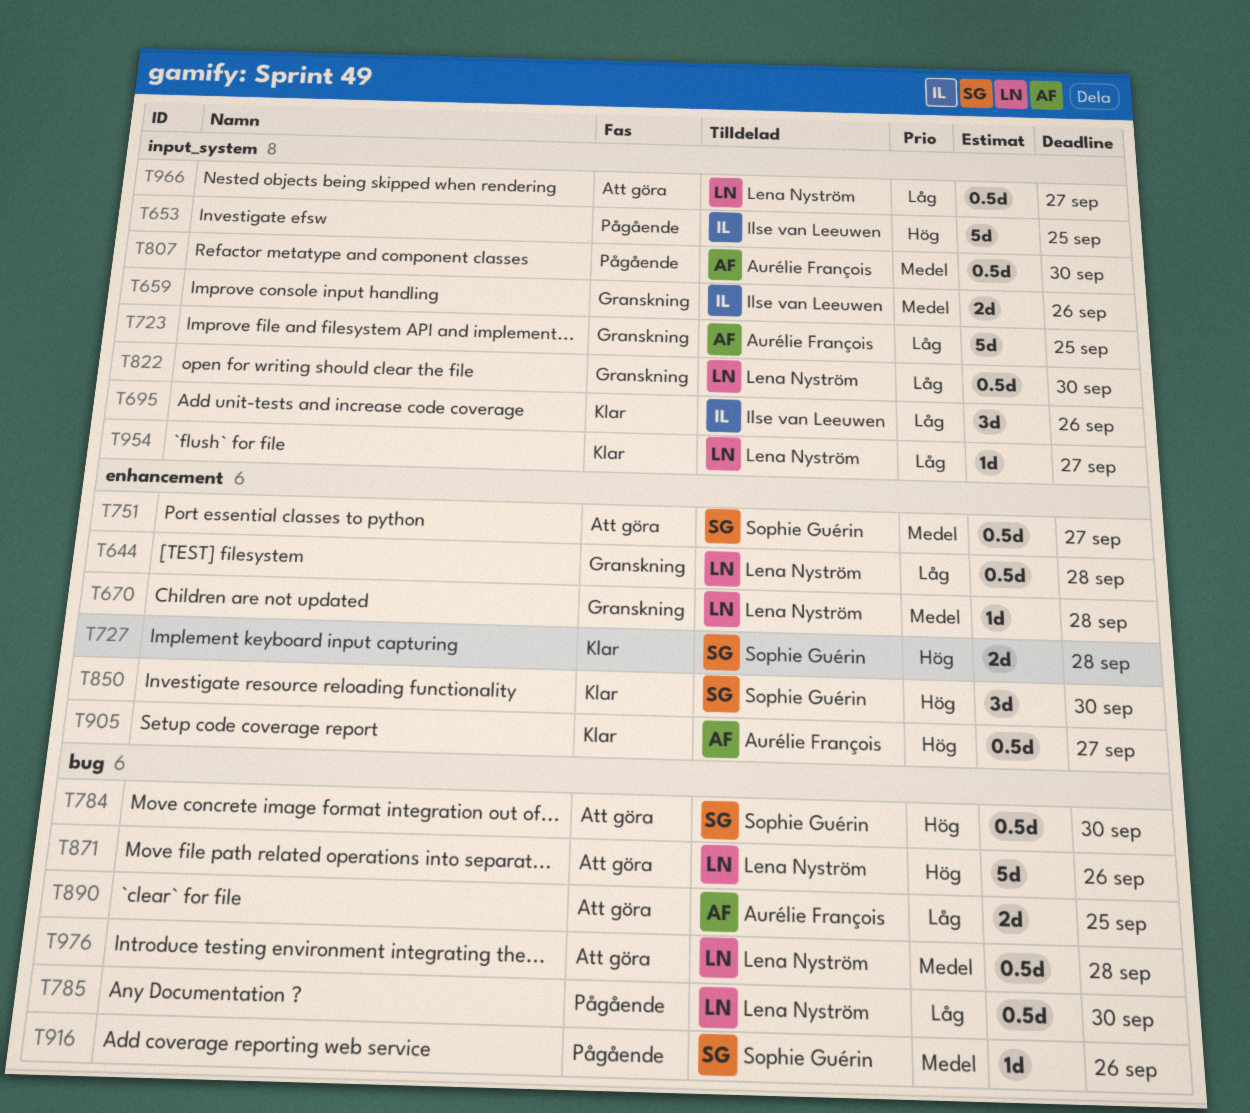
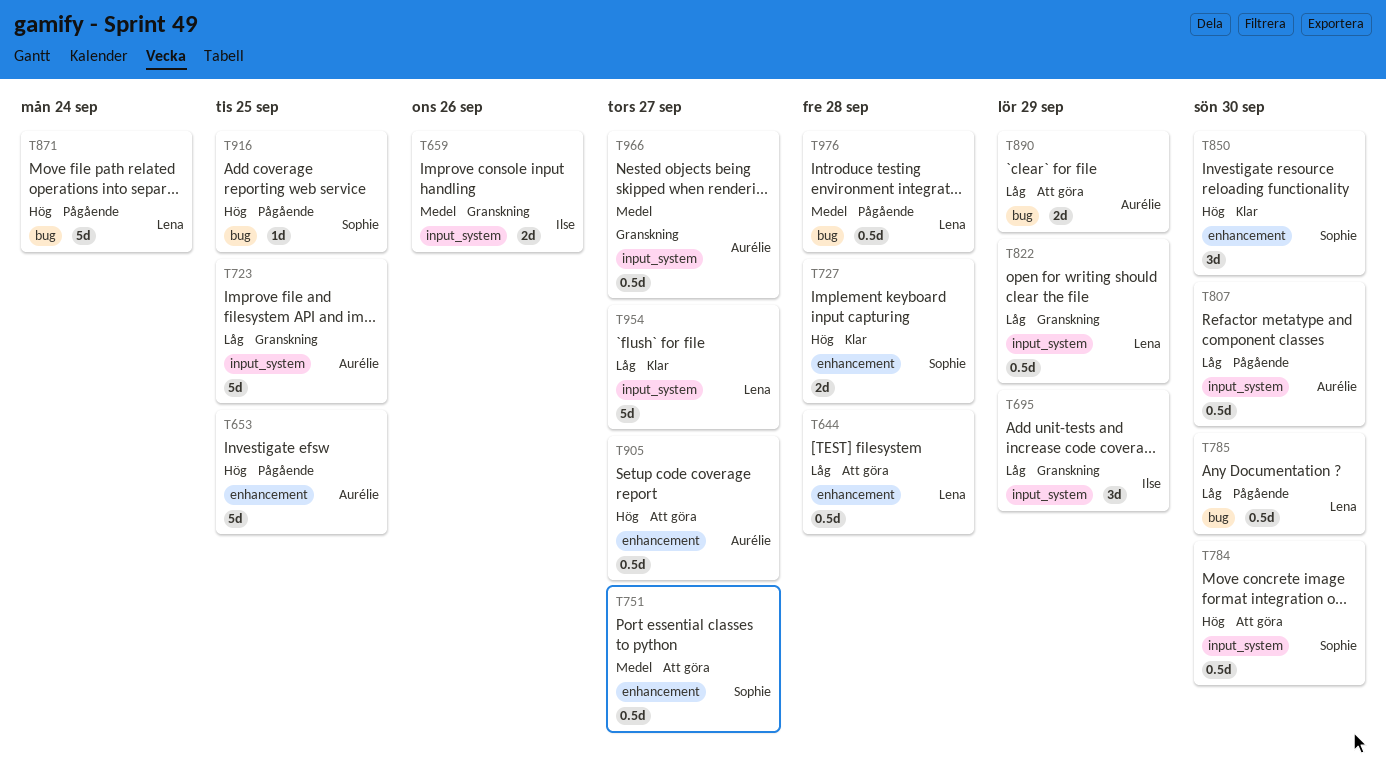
T644, status: Granskning -> Att göra
T653, owner: Ilse van Leeuwen -> Aurélie François
T653, label: input_system -> enhancement
T670: present -> none
T695, status: Klar -> Granskning
T695, due: Sep 26 -> Sep 29
T784, label: bug -> input_system
T807, priority: Medel -> Låg
T822, due: Sep 30 -> Sep 29
T871, status: Att göra -> Pågående
T871, due: Sep 26 -> Sep 24
T890, due: Sep 25 -> Sep 29
T905, status: Klar -> Att göra
T916, priority: Medel -> Hög
T916, due: Sep 26 -> Sep 25
T954, estimate: 1d -> 5d
T966, status: Att göra -> Granskning
T966, owner: Lena Nyström -> Aurélie François
T966, priority: Låg -> Medel
T976, status: Att göra -> Pågående

